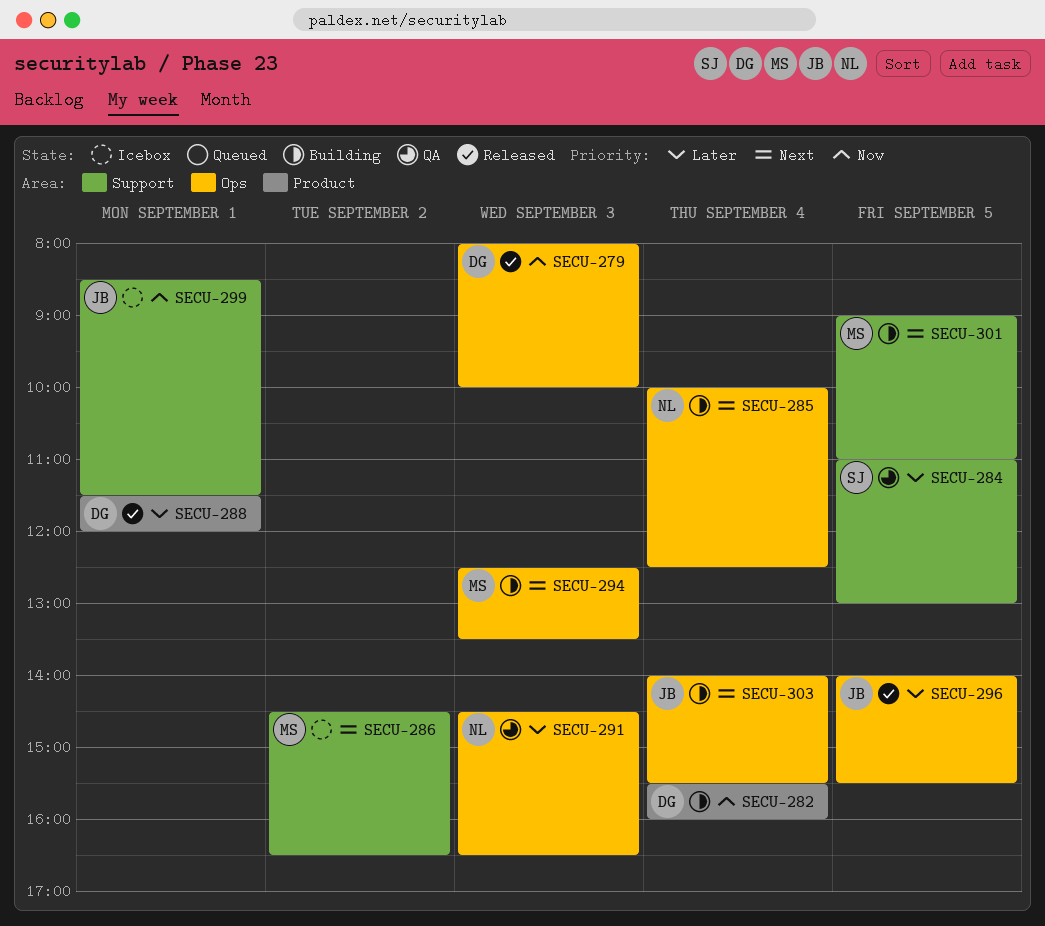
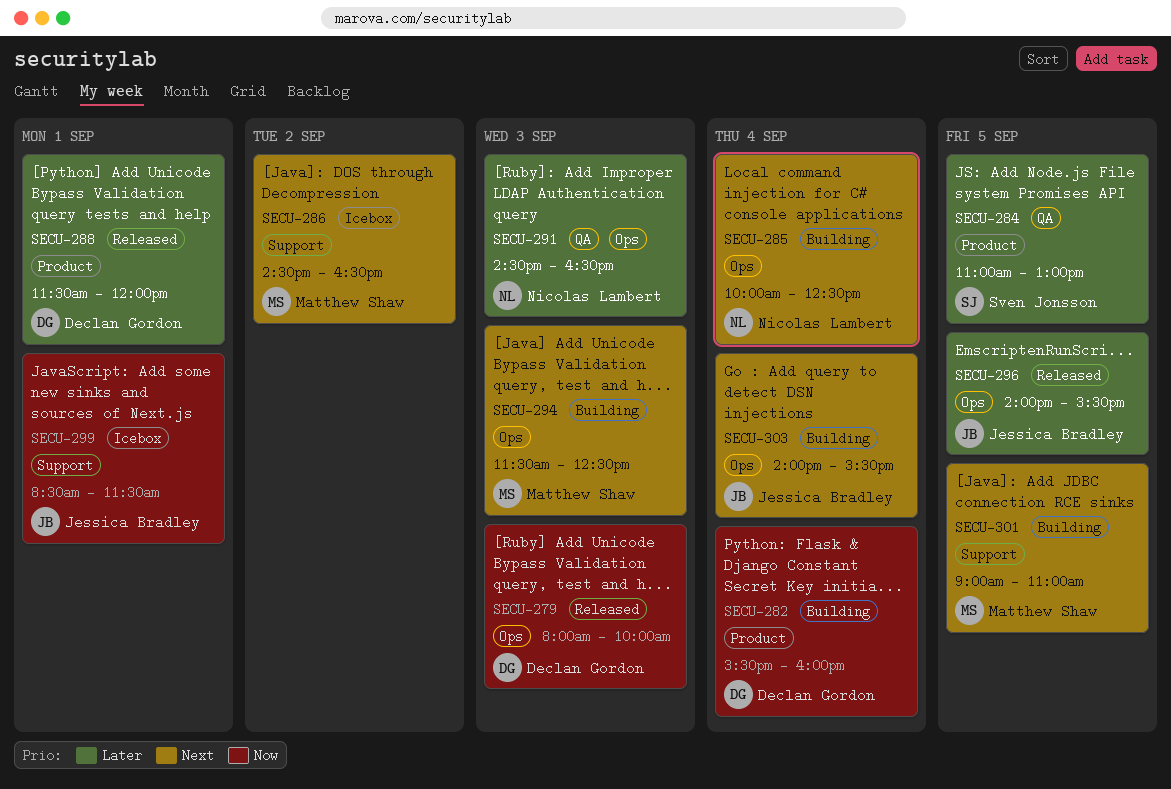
SECU-284, label: Support -> Product
SECU-294, begins: 12:30 -> 11:30
SECU-294, ends: 13:30 -> 12:30

